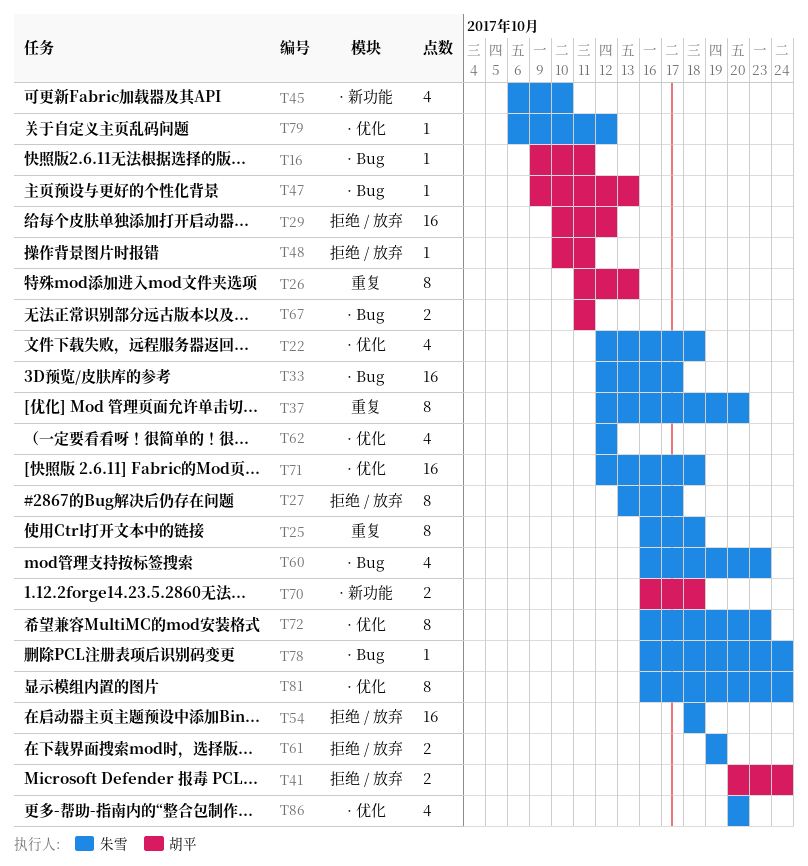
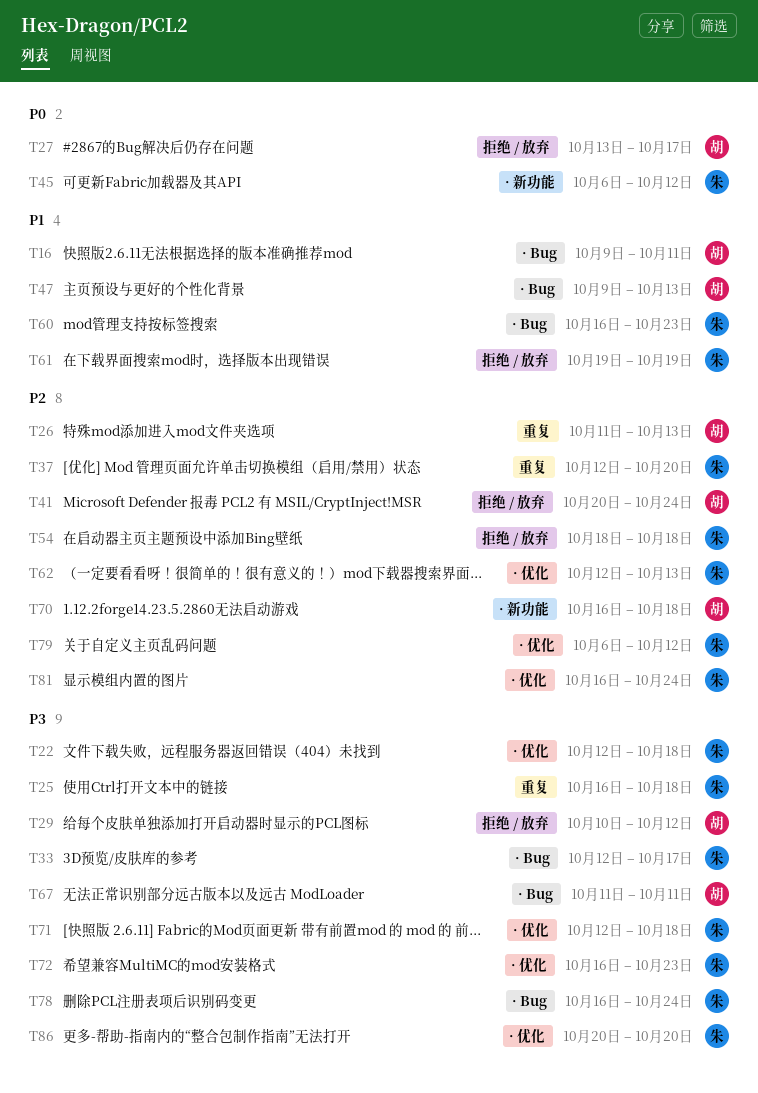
T27, owner: 朱雪 -> 胡平
T45, due: Oct 10 -> Oct 12
T48: present -> none
T62, due: Oct 12 -> Oct 13

